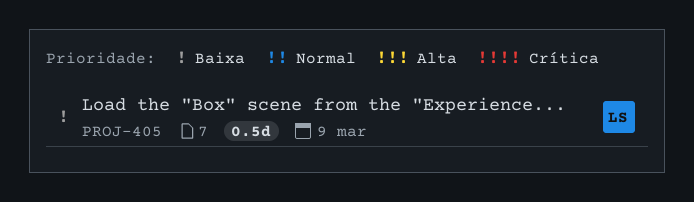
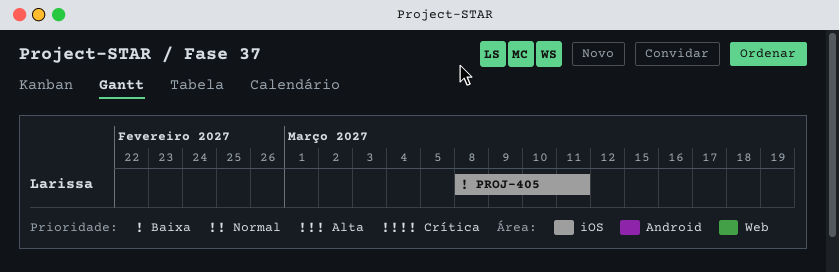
PROJ-405, due: Mar 9 -> Mar 11

